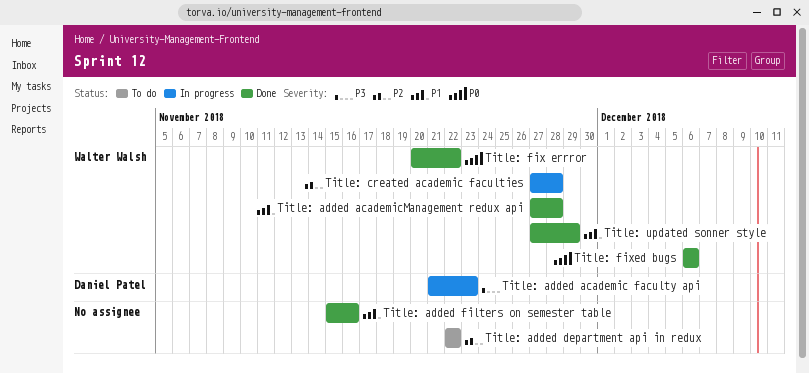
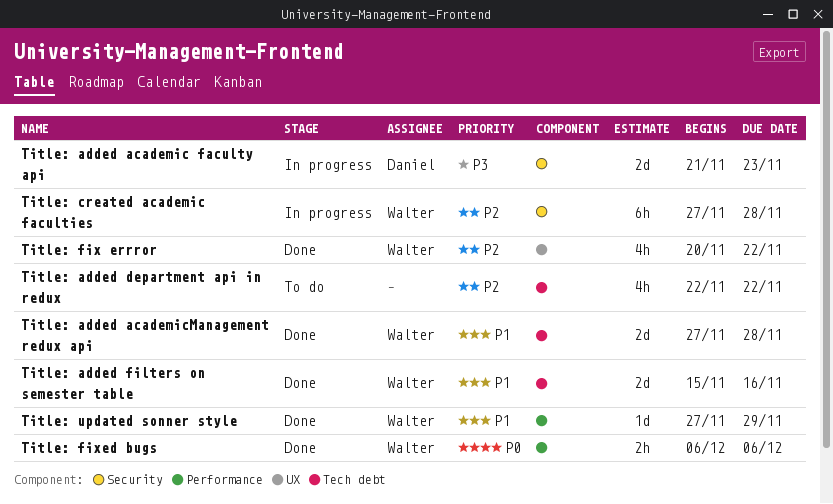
Title: added filters on semester table, owner: none -> Walter Walsh
Title: fix errror, priority: P0 -> P2

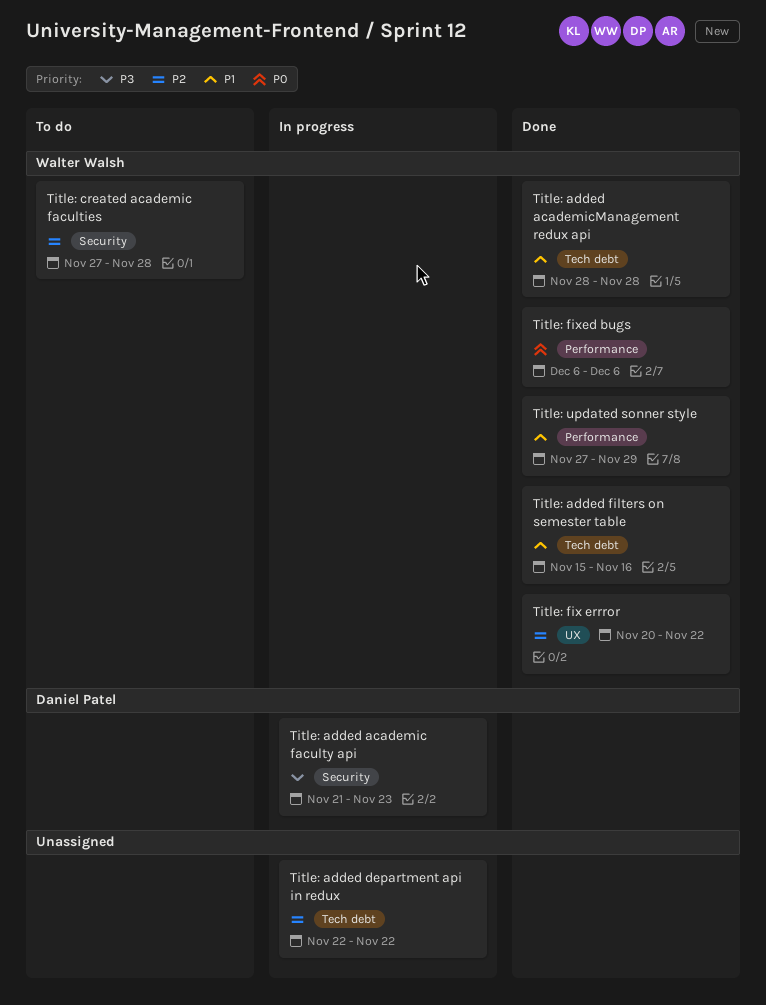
Title: added academicManagement redux api, start: Nov 27 -> Nov 28
Title: added department api in redux, status: To do -> In progress
Title: created academic faculties, status: In progress -> To do

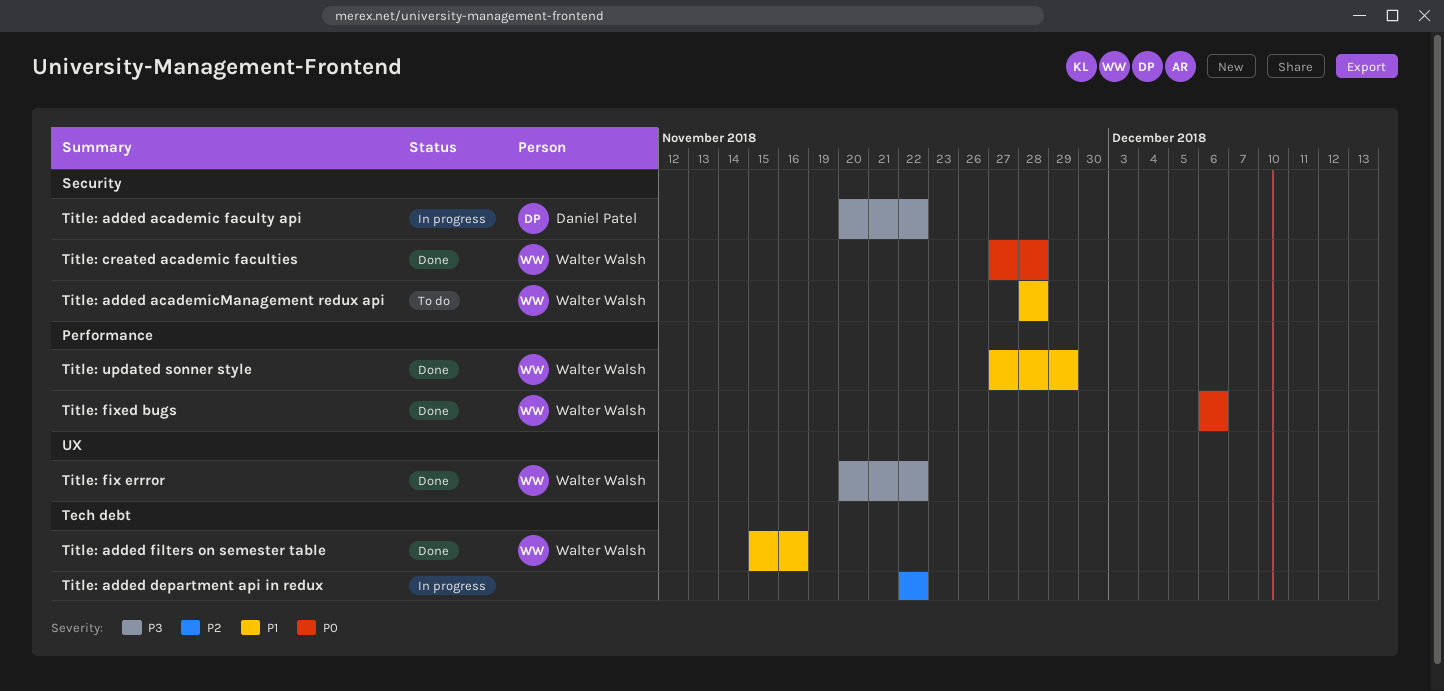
Title: added academic faculty api, start: Nov 21 -> Nov 20
Title: added academic faculty api, due: Nov 23 -> Nov 22
Title: added academicManagement redux api, status: Done -> To do
Title: added academicManagement redux api, label: Tech debt -> Security
Title: created academic faculties, status: To do -> Done
Title: created academic faculties, priority: P2 -> P0
Title: fix errror, priority: P2 -> P3

